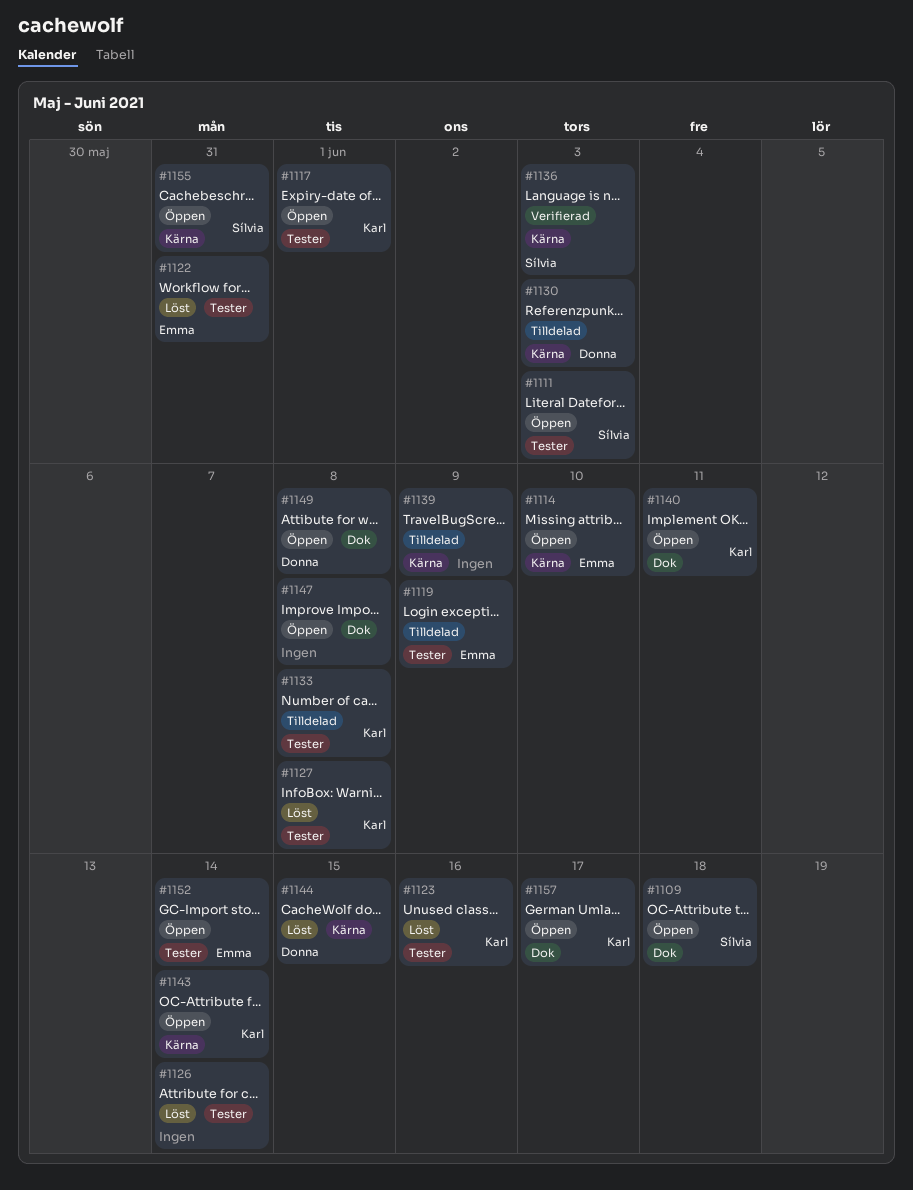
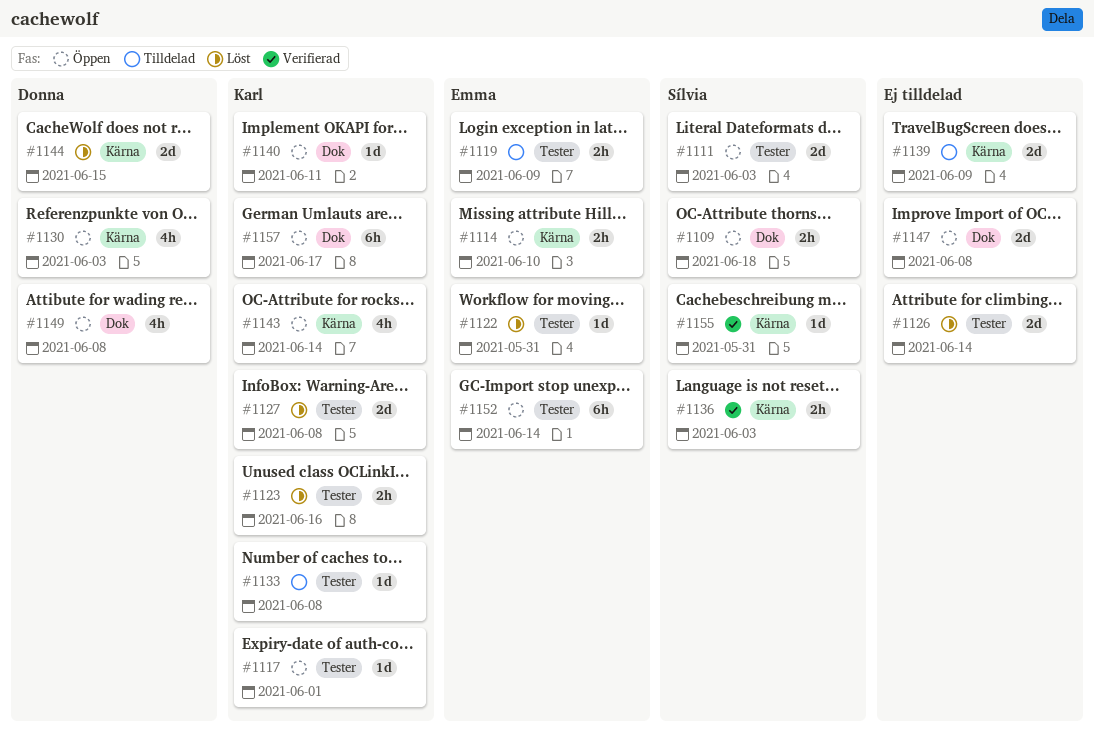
#1130, status: Tilldelad -> Öppen
#1155, status: Öppen -> Verifierad

